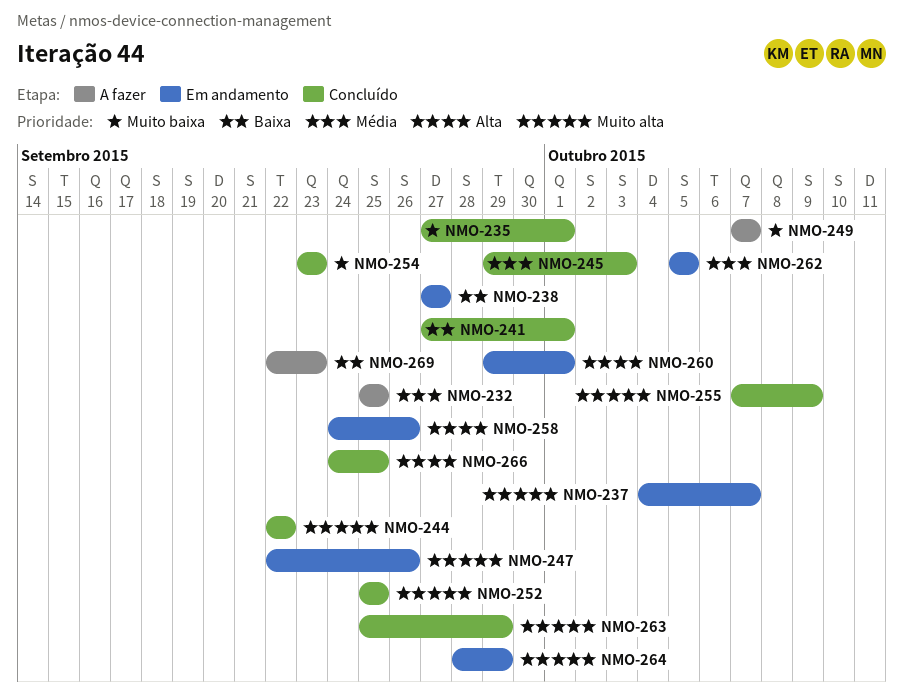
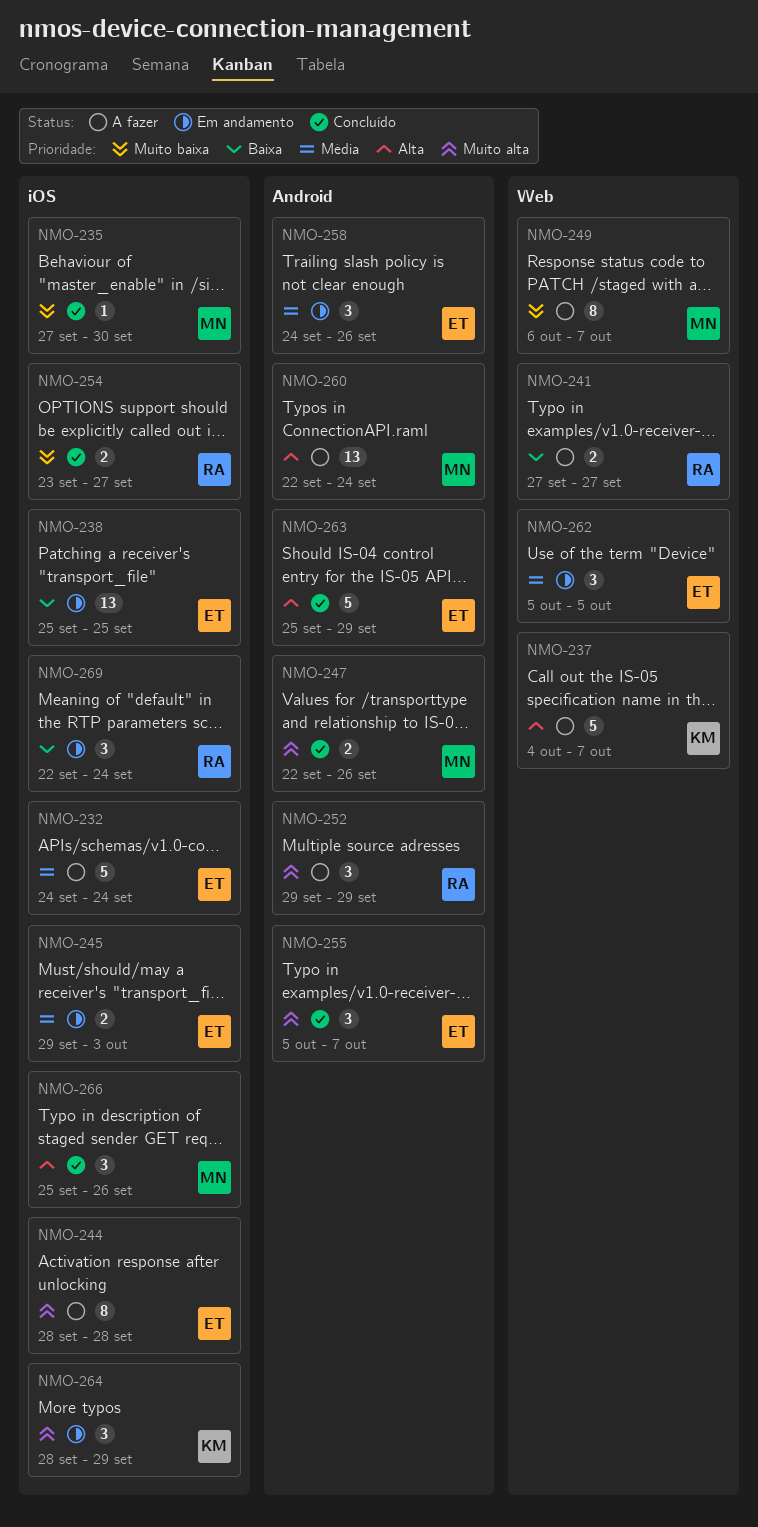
NMO-232, start: Sep 25 -> Sep 24
NMO-232, due: Sep 25 -> Sep 24
NMO-235, due: Oct 1 -> Sep 30
NMO-237, status: Em andamento -> A fazer
NMO-237, priority: Muito alta -> Alta
NMO-238, start: Sep 27 -> Sep 25
NMO-238, due: Sep 27 -> Sep 25
NMO-241, status: Concluído -> A fazer
NMO-241, due: Oct 1 -> Sep 27
NMO-244, status: Concluído -> A fazer
NMO-244, start: Sep 22 -> Sep 28
NMO-244, due: Sep 22 -> Sep 28
NMO-245, status: Concluído -> Em andamento
NMO-247, status: Em andamento -> Concluído
NMO-249, start: Oct 7 -> Oct 6
NMO-252, status: Concluído -> A fazer
NMO-252, start: Sep 25 -> Sep 29
NMO-252, due: Sep 25 -> Sep 29
NMO-254, due: Sep 23 -> Sep 27
NMO-255, start: Oct 7 -> Oct 5
NMO-255, due: Oct 9 -> Oct 7
NMO-258, priority: Alta -> Média
NMO-260, status: Em andamento -> A fazer
NMO-260, start: Sep 29 -> Sep 22
NMO-260, due: Oct 1 -> Sep 24
NMO-263, priority: Muito alta -> Alta
NMO-266, start: Sep 24 -> Sep 25
NMO-266, due: Sep 25 -> Sep 26
NMO-269, status: A fazer -> Em andamento
NMO-269, due: Sep 23 -> Sep 24

